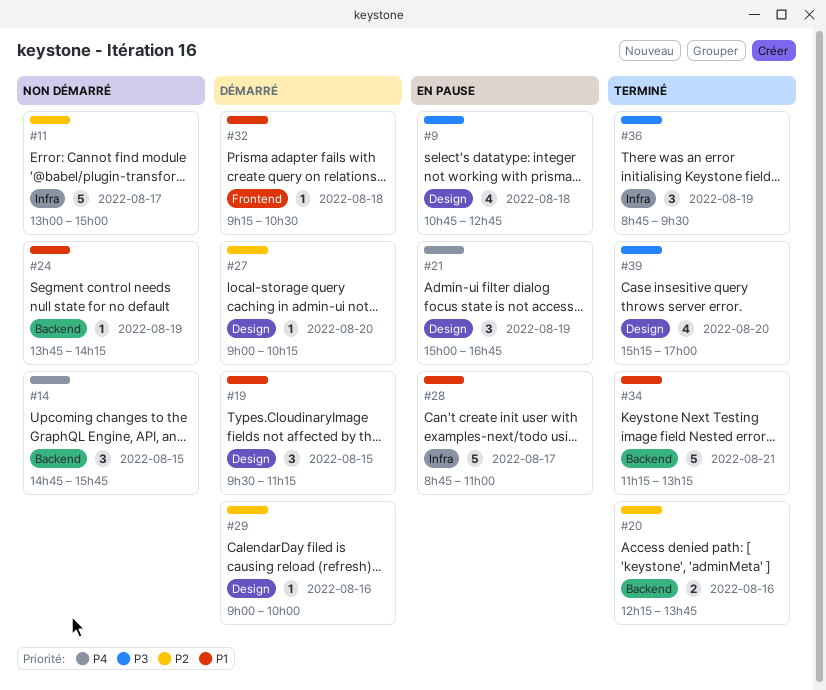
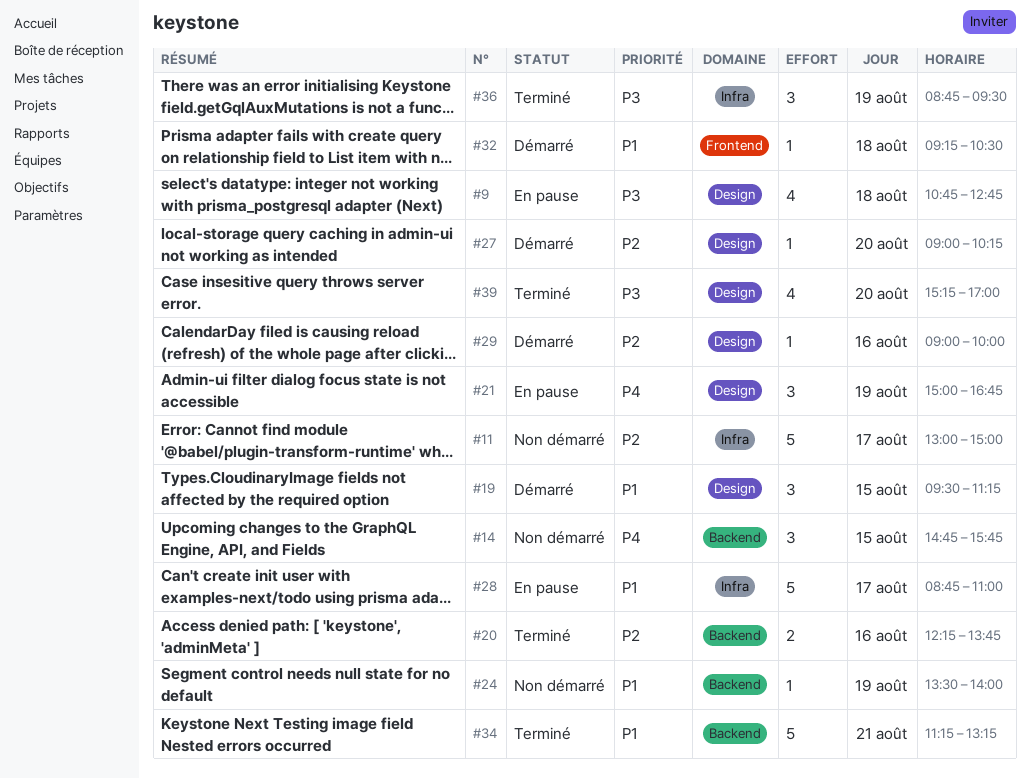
#24, begins: 13:45 -> 13:30
#24, ends: 14:15 -> 14:00

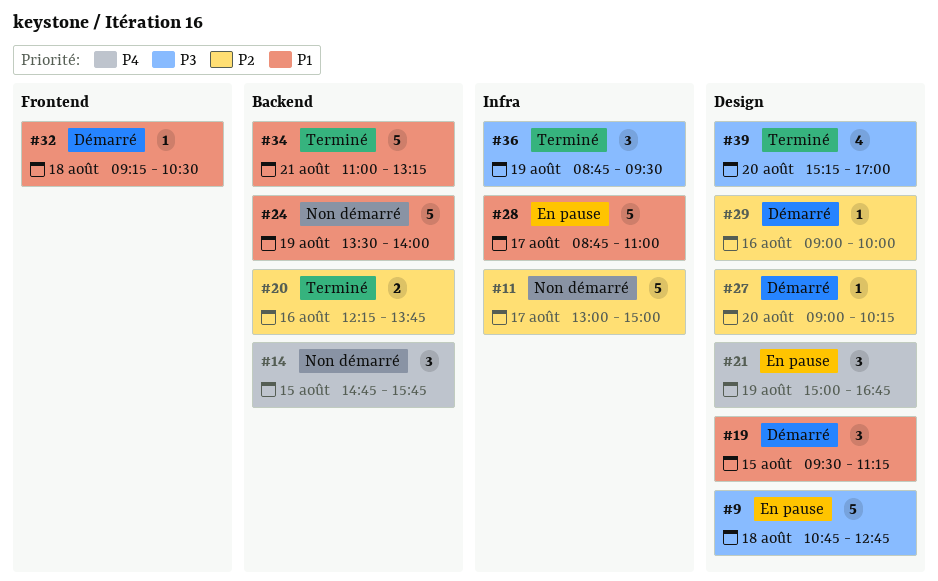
#9, estimate: 4 -> 5
#24, estimate: 1 -> 5
#34, begins: 11:15 -> 11:00

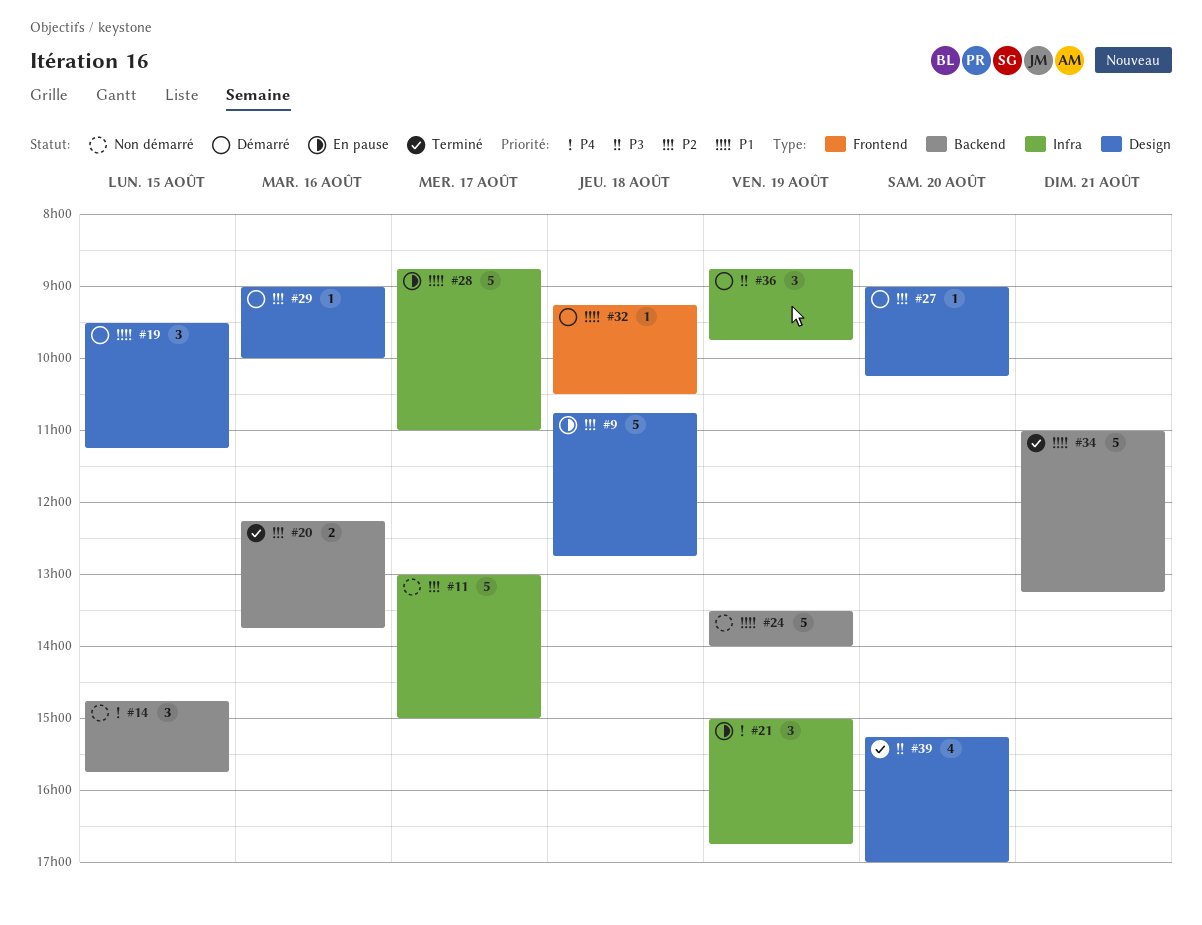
#9, priority: P3 -> P2
#21, label: Design -> Infra
#36, status: Terminé -> Démarré
#36, ends: 09:30 -> 09:45

